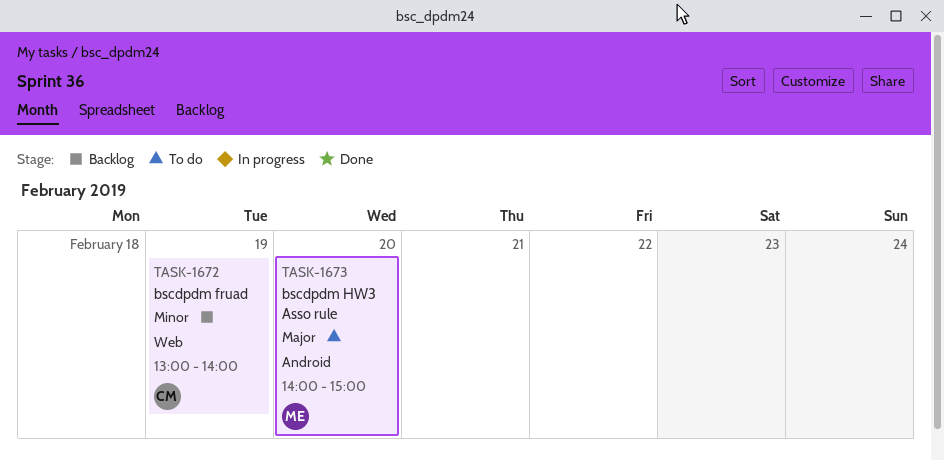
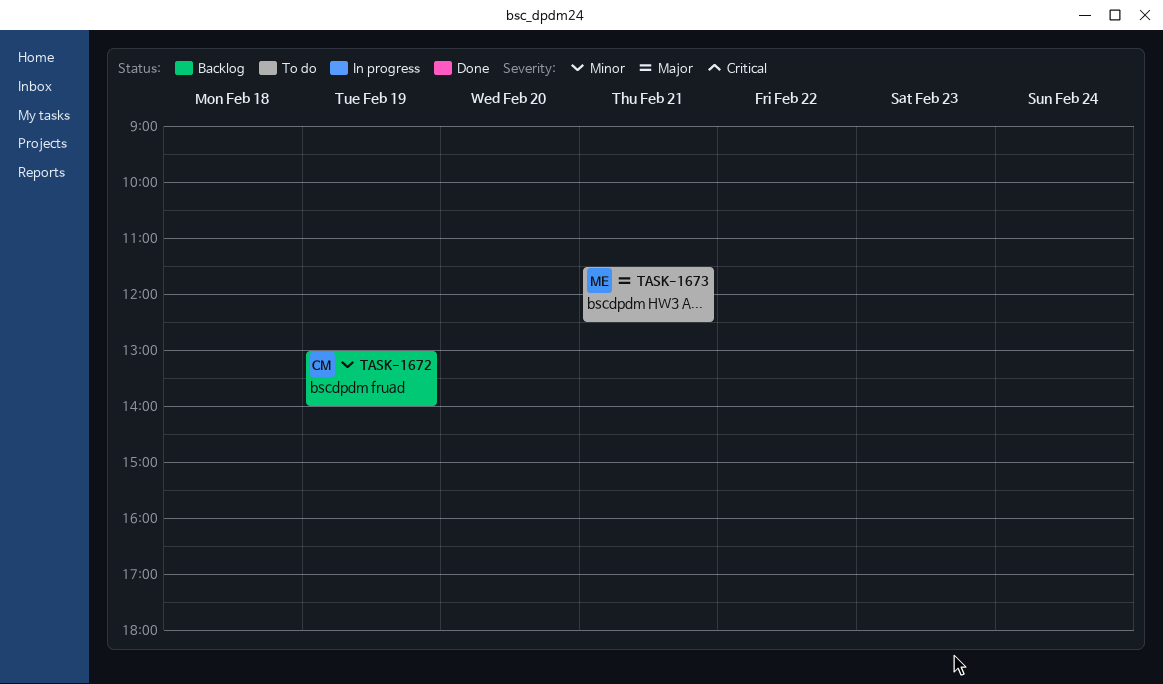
TASK-1673, day: Feb 20 -> Feb 21
TASK-1673, begins: 14:00 -> 11:30
TASK-1673, ends: 15:00 -> 12:30

